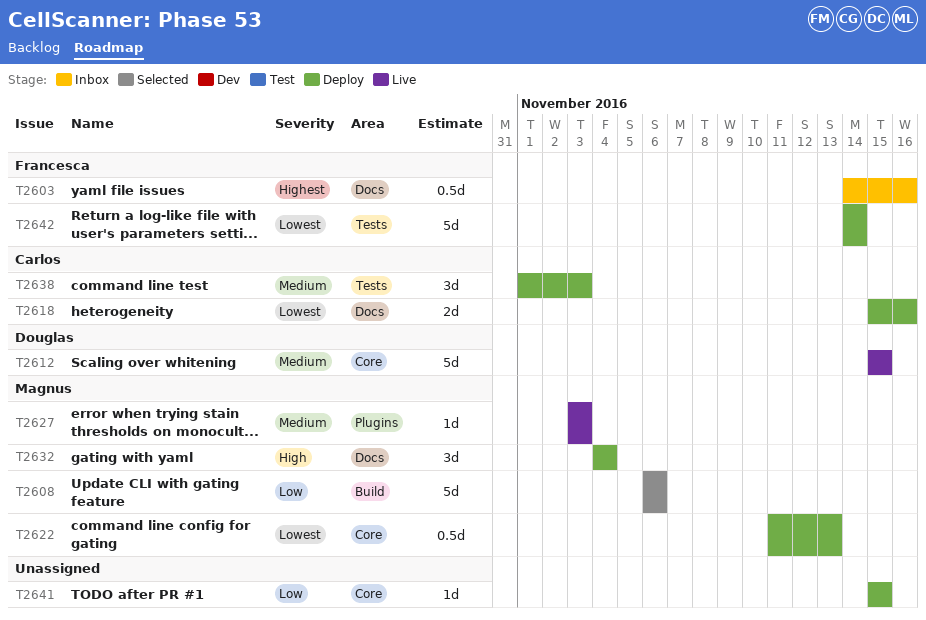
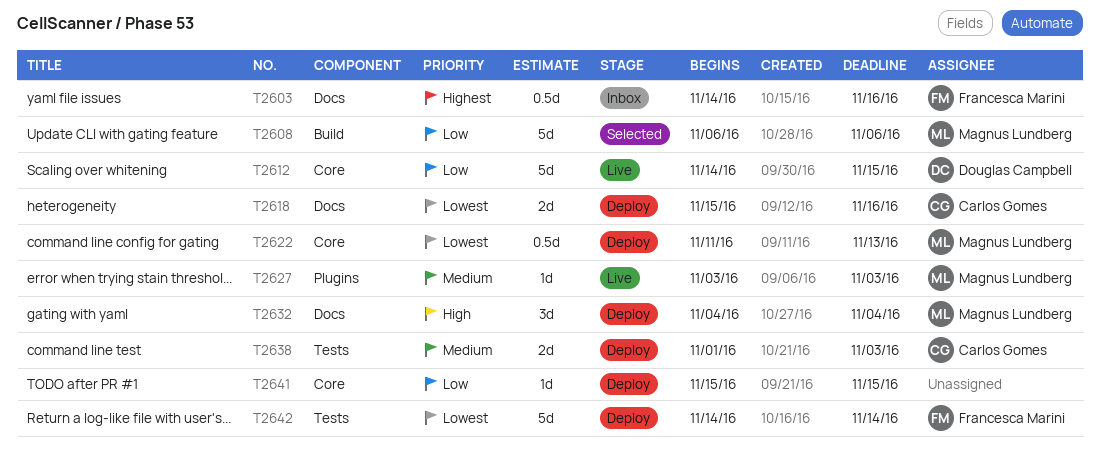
T2612, priority: Medium -> Low
T2612, start: Nov 15 -> Nov 14
T2638, estimate: 3d -> 2d

